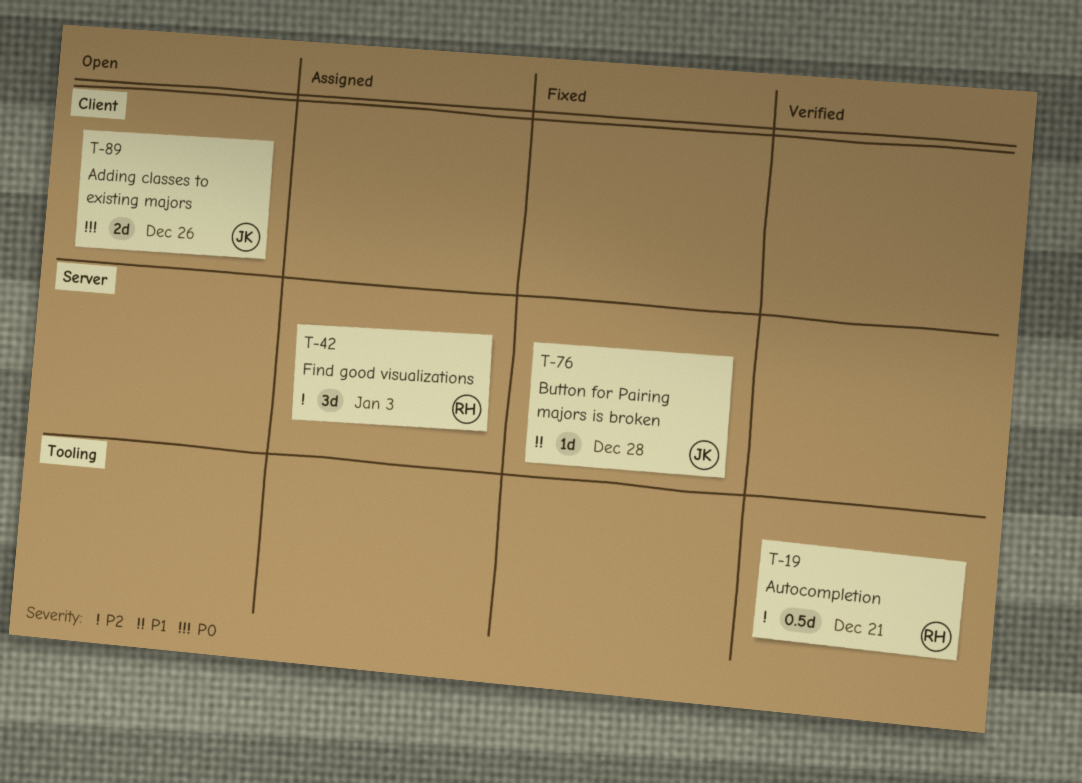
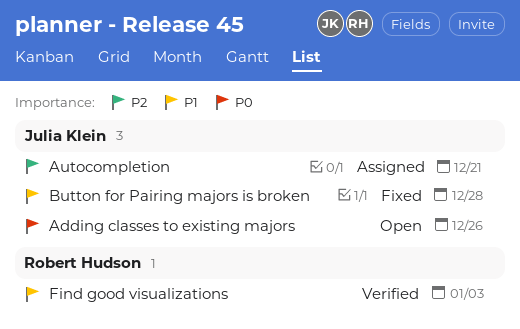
Autocompletion, status: Verified -> Assigned
Autocompletion, owner: Robert Hudson -> Julia Klein
Find good visualizations, status: Assigned -> Verified
Find good visualizations, priority: P2 -> P1

